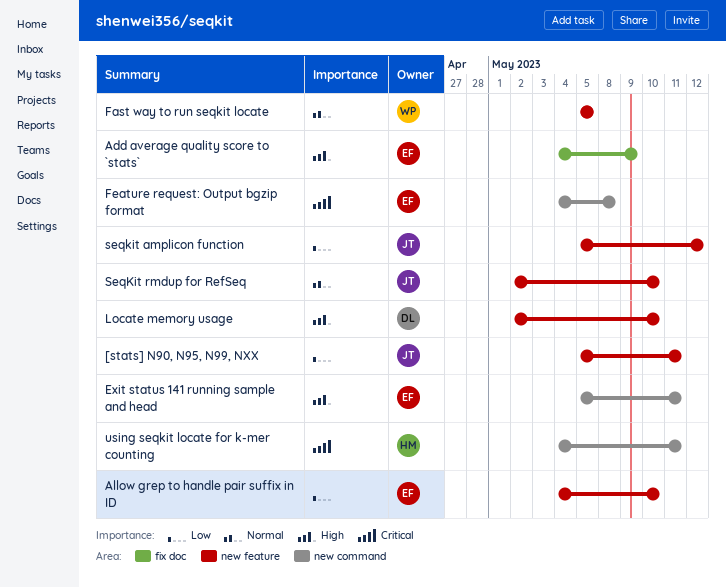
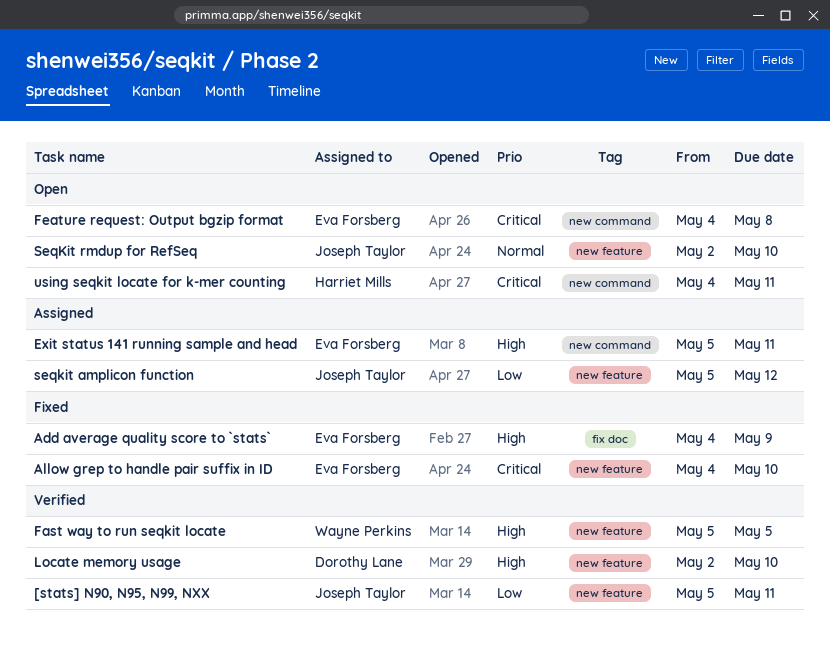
Allow grep to handle pair suffix in ID, priority: Low -> Critical
Fast way to run seqkit locate, priority: Normal -> High

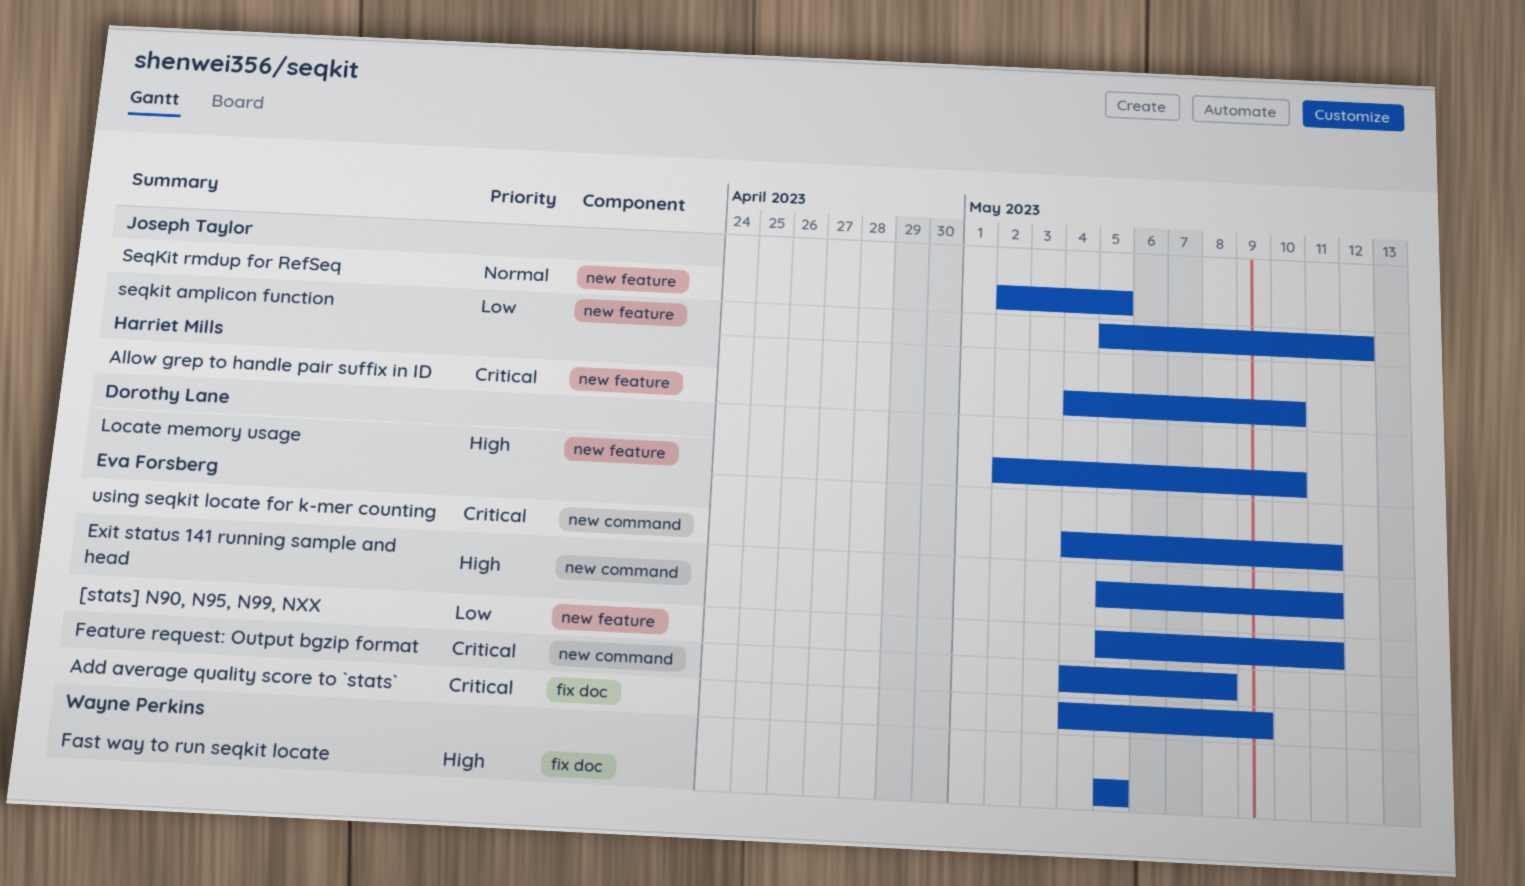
[stats] N90, N95, N99, NXX, owner: Joseph Taylor -> Eva Forsberg
Add average quality score to `stats`, priority: High -> Critical
Allow grep to handle pair suffix in ID, owner: Eva Forsberg -> Harriet Mills
Fast way to run seqkit locate, label: new feature -> fix doc
SeqKit rmdup for RefSeq, due: May 10 -> May 5
using seqkit locate for k-mer counting, owner: Harriet Mills -> Eva Forsberg

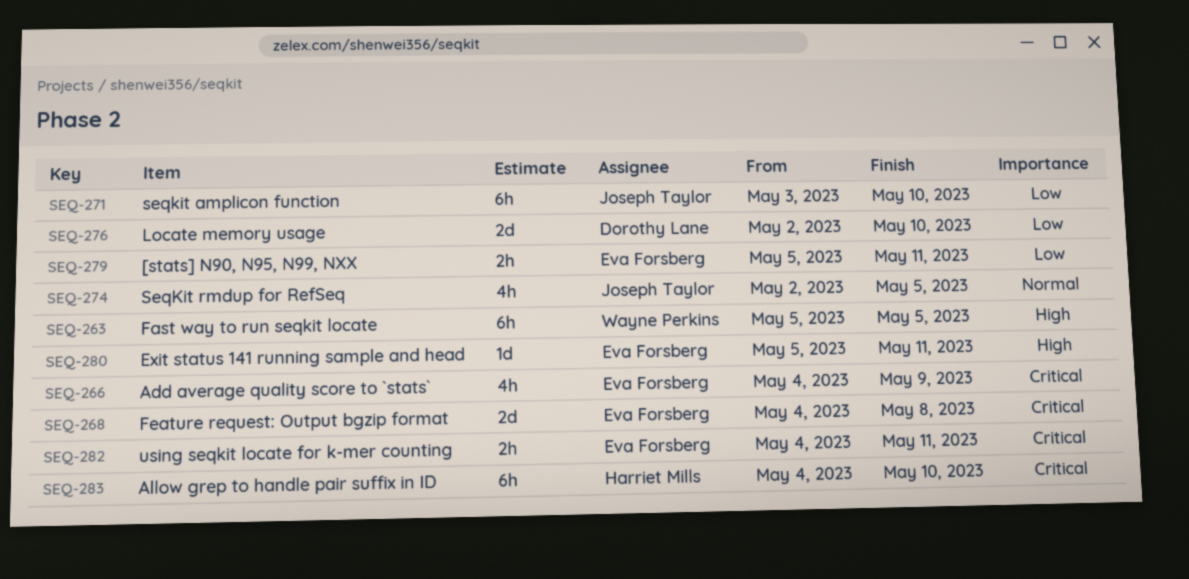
Locate memory usage, priority: High -> Low
seqkit amplicon function, start: May 5 -> May 3
seqkit amplicon function, due: May 12 -> May 10

